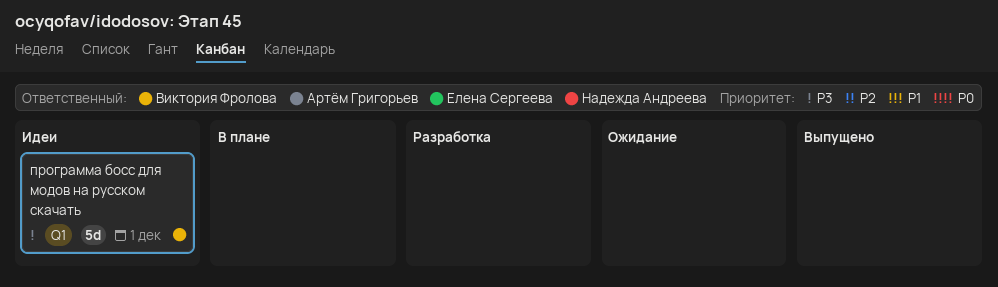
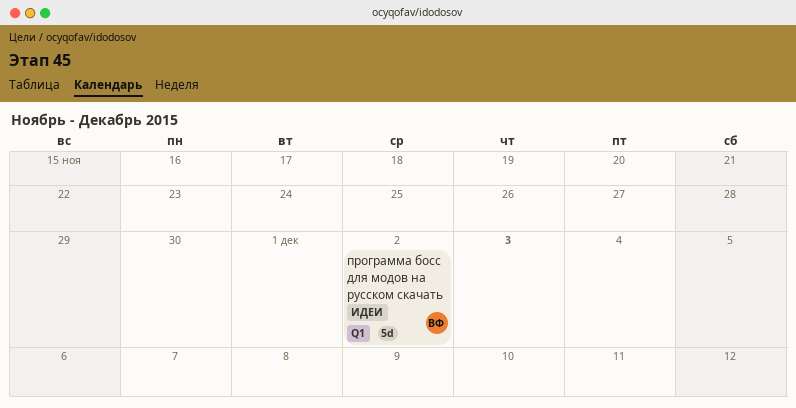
программа босс для модов на русском скачать, due: Dec 1 -> Dec 2

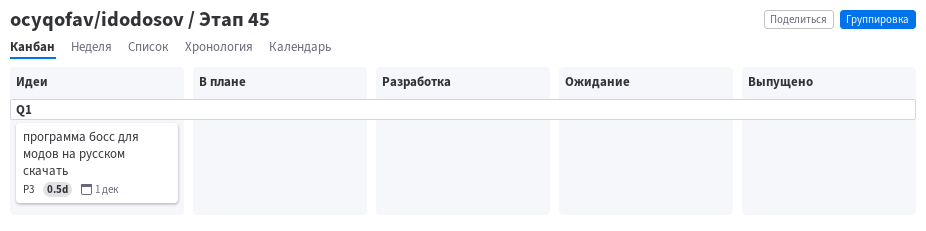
программа босс для модов на русском скачать, estimate: 5d -> 0.5d
программа босс для модов на русском скачать, due: Dec 2 -> Dec 1

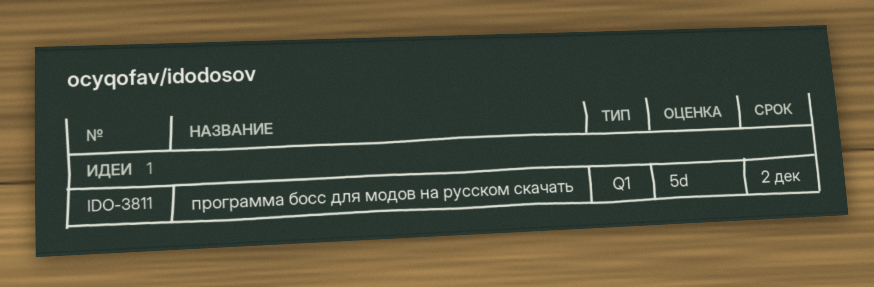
программа босс для модов на русском скачать, estimate: 0.5d -> 5d
программа босс для модов на русском скачать, due: Dec 1 -> Dec 2

